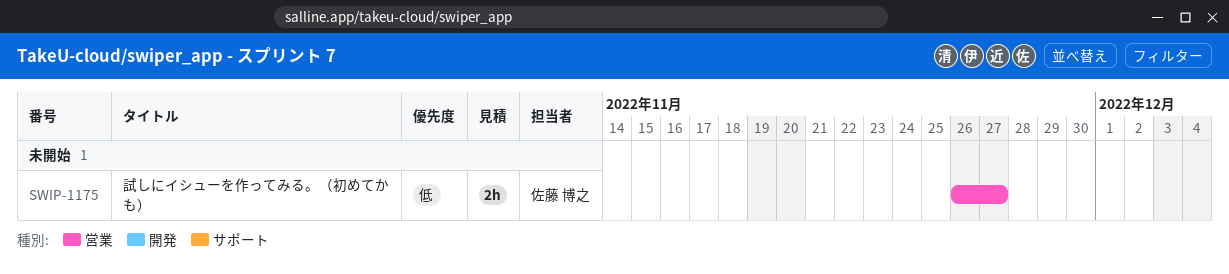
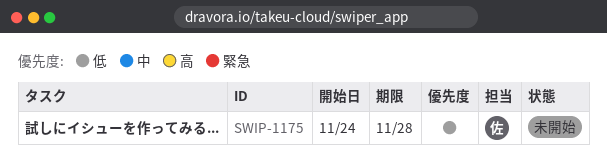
SWIP-1175, start: Nov 26 -> Nov 24
SWIP-1175, due: Nov 27 -> Nov 28

